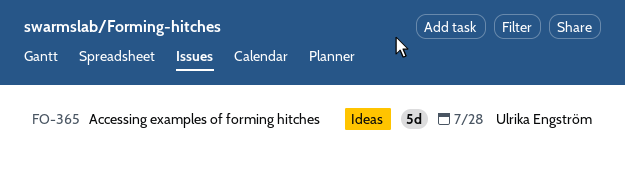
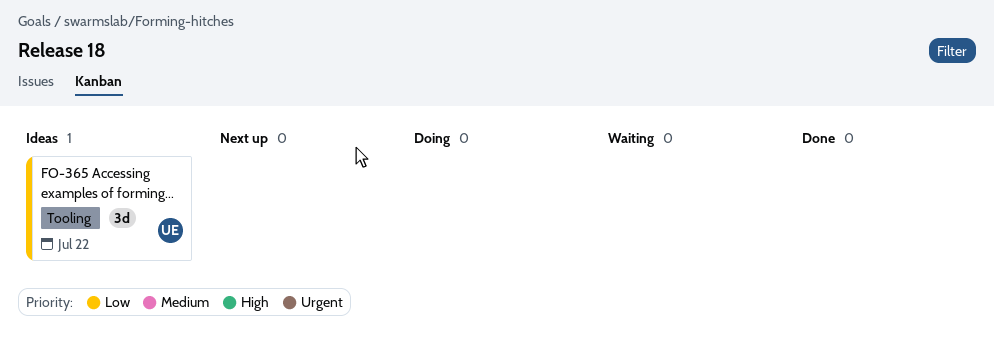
FO-365, estimate: 5d -> 3d
FO-365, due: Jul 28 -> Jul 22

